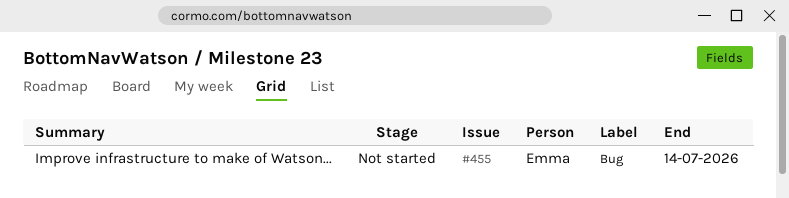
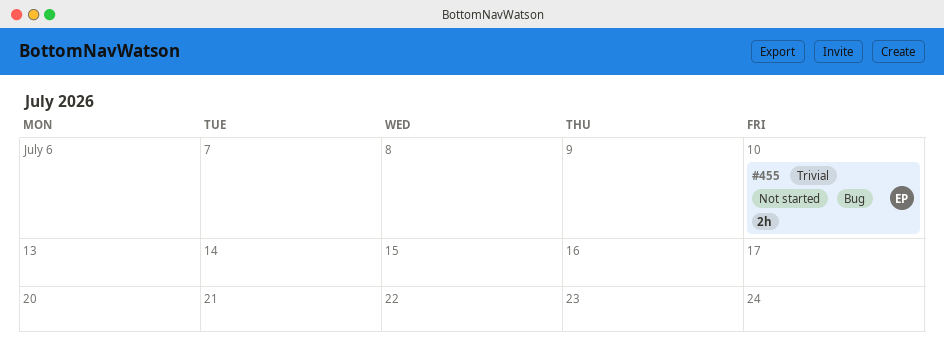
#455, due: Jul 14 -> Jul 10

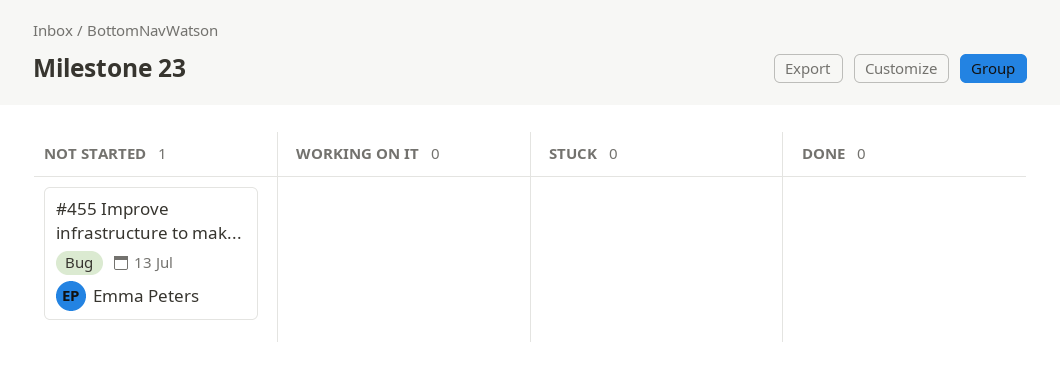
#455, due: Jul 10 -> Jul 13

